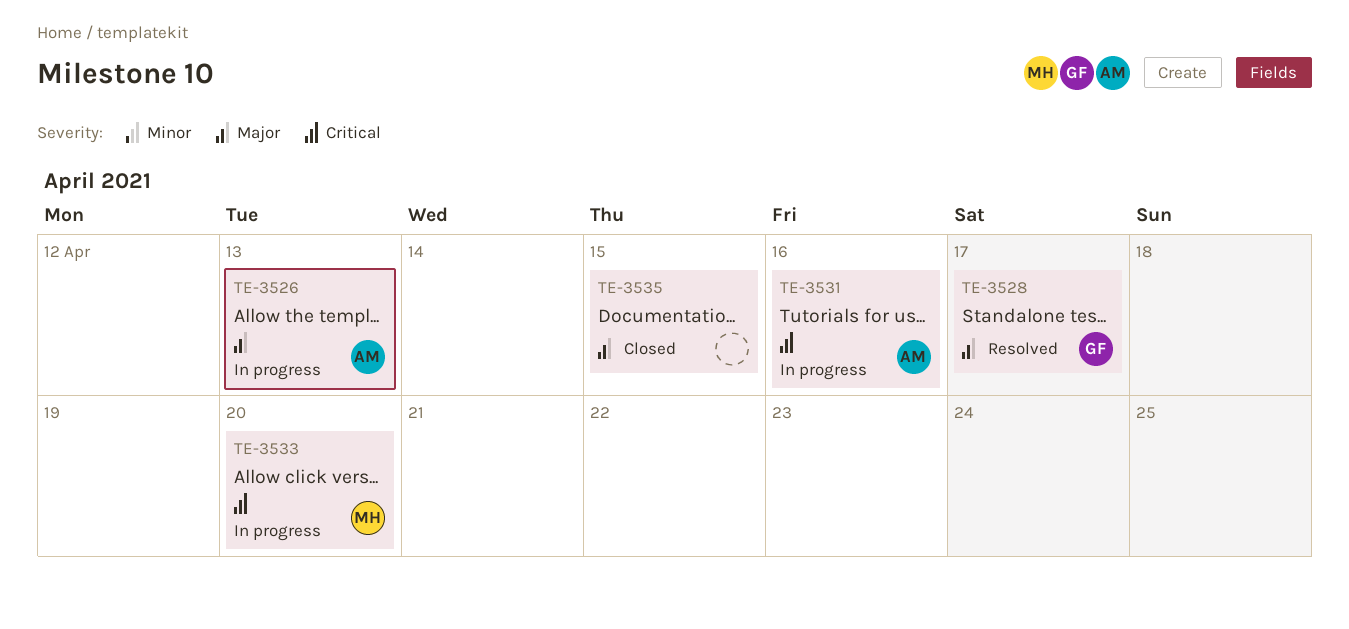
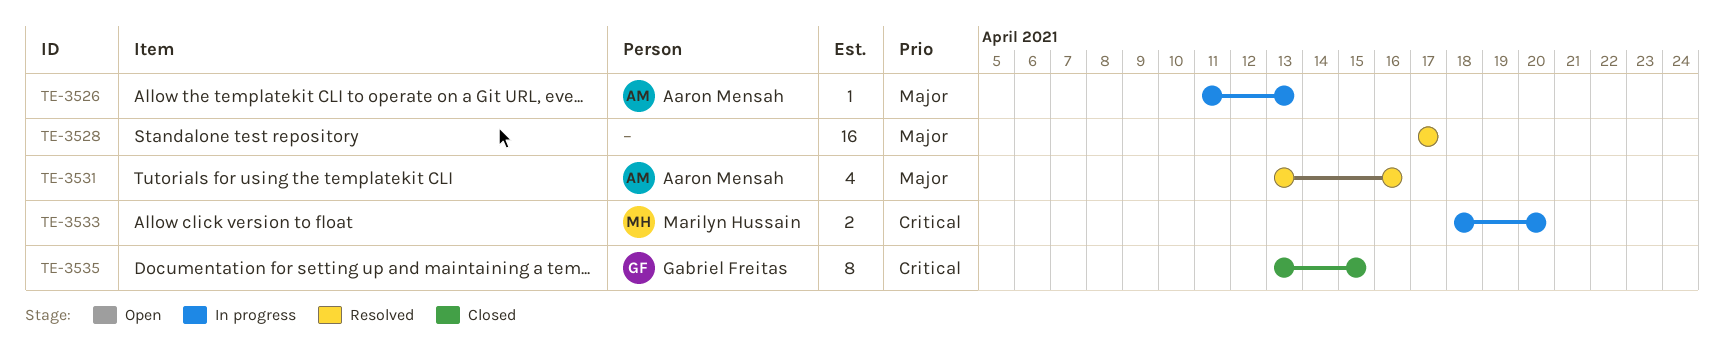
TE-3528, owner: Gabriel Freitas -> none
TE-3531, status: In progress -> Resolved
TE-3531, priority: Critical -> Major
TE-3535, owner: none -> Gabriel Freitas
TE-3535, priority: Major -> Critical

